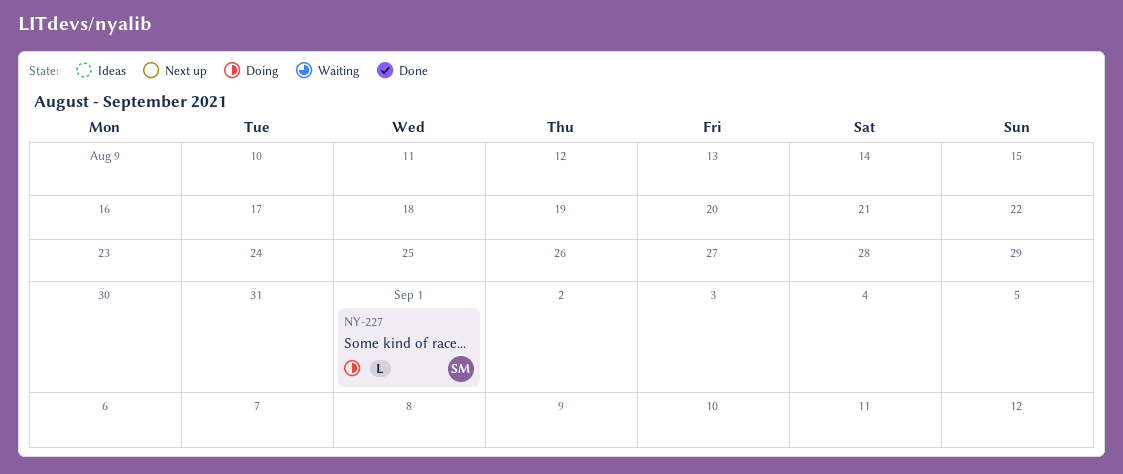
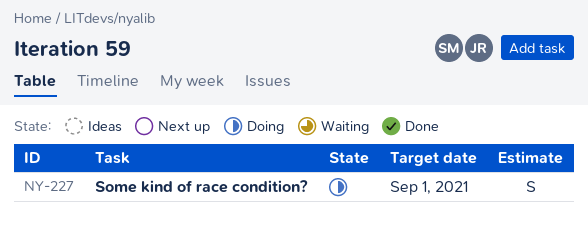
NY-227, estimate: L -> S

